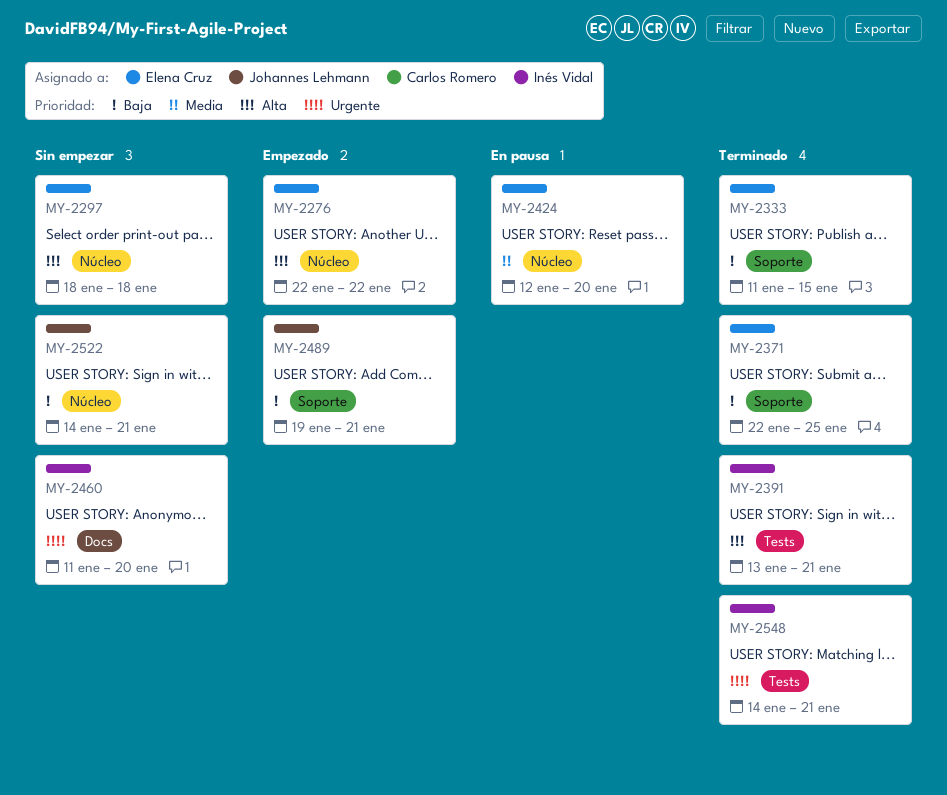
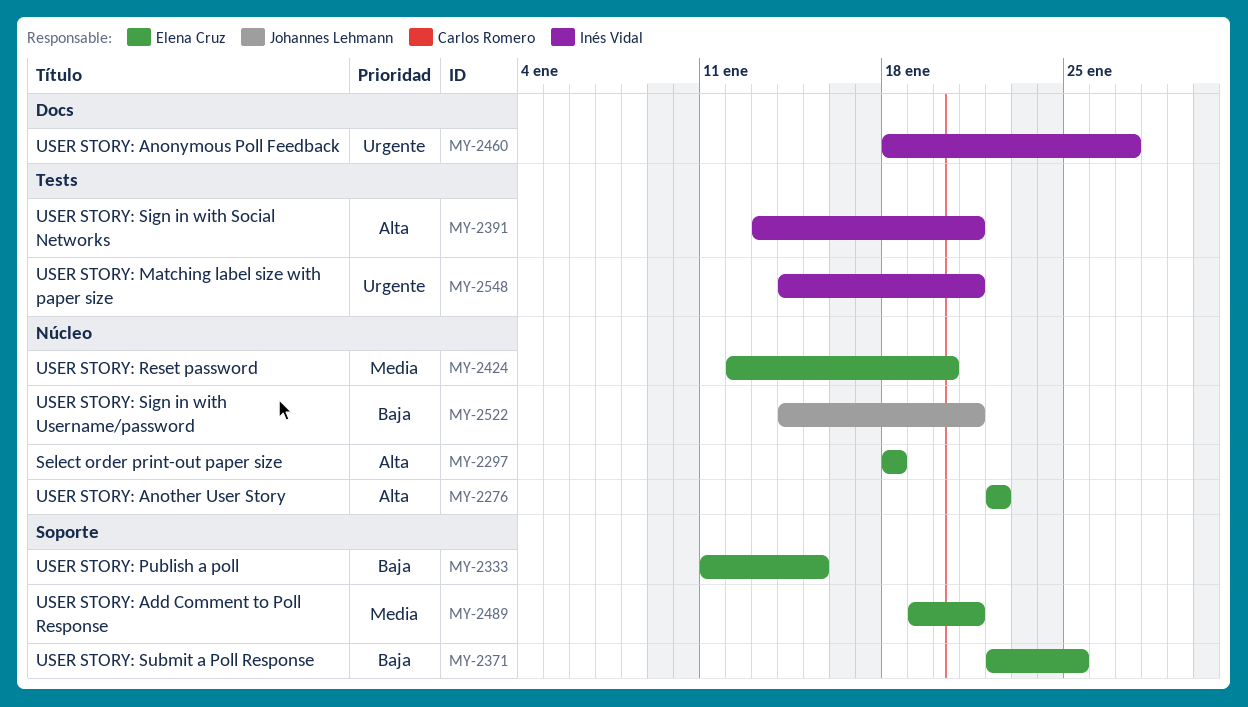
MY-2460, start: Jan 11 -> Jan 18
MY-2460, due: Jan 20 -> Jan 27
MY-2489, owner: Johannes Lehmann -> Elena Cruz
MY-2489, priority: Baja -> Media

